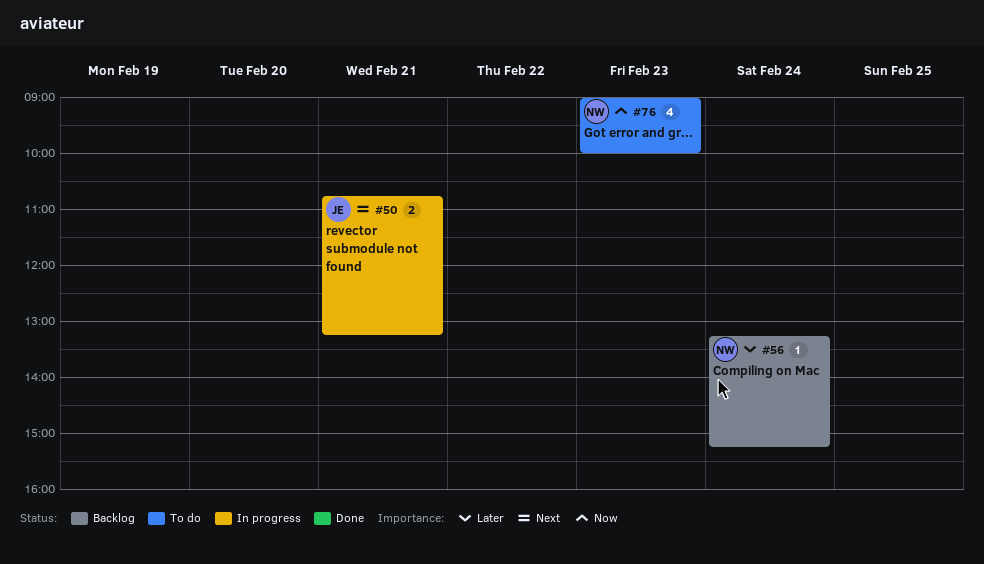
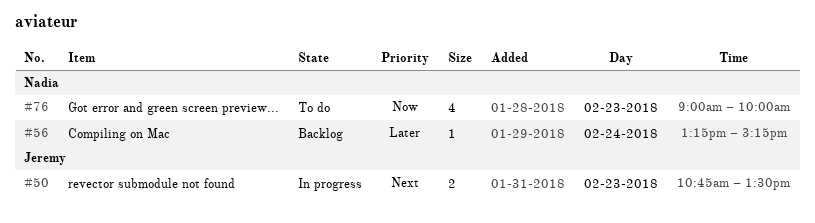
#50, day: Feb 21 -> Feb 23
#50, ends: 13:15 -> 13:30

